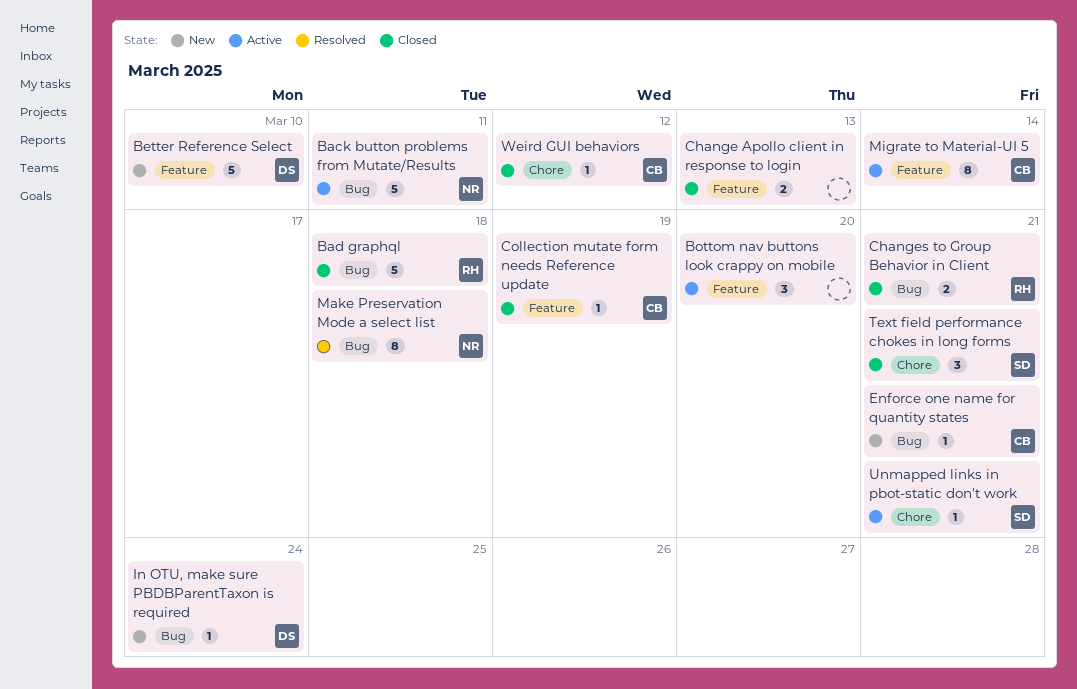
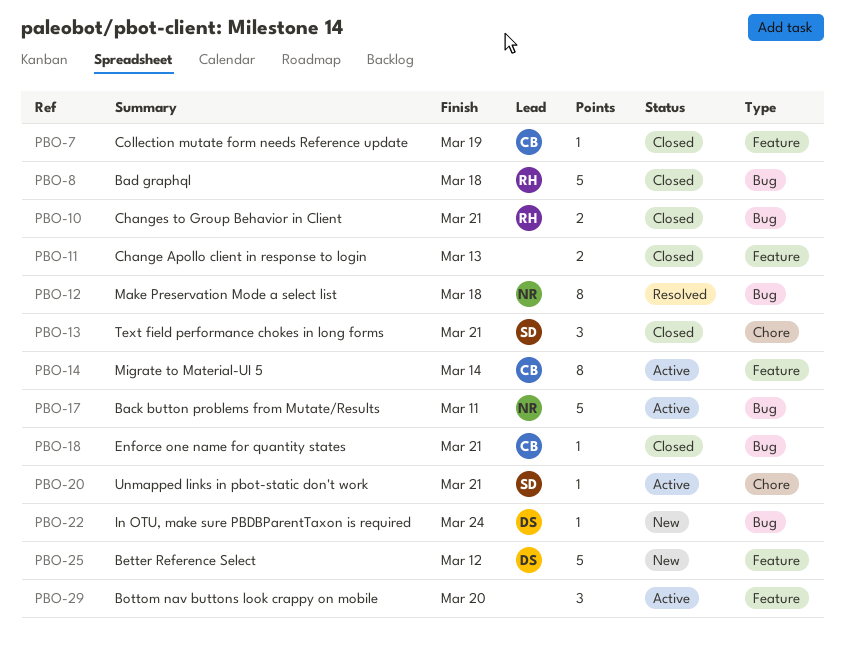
Better Reference Select, due: Mar 10 -> Mar 12
Enforce one name for quantity states, status: New -> Closed
Weird GUI behaviors: present -> none

